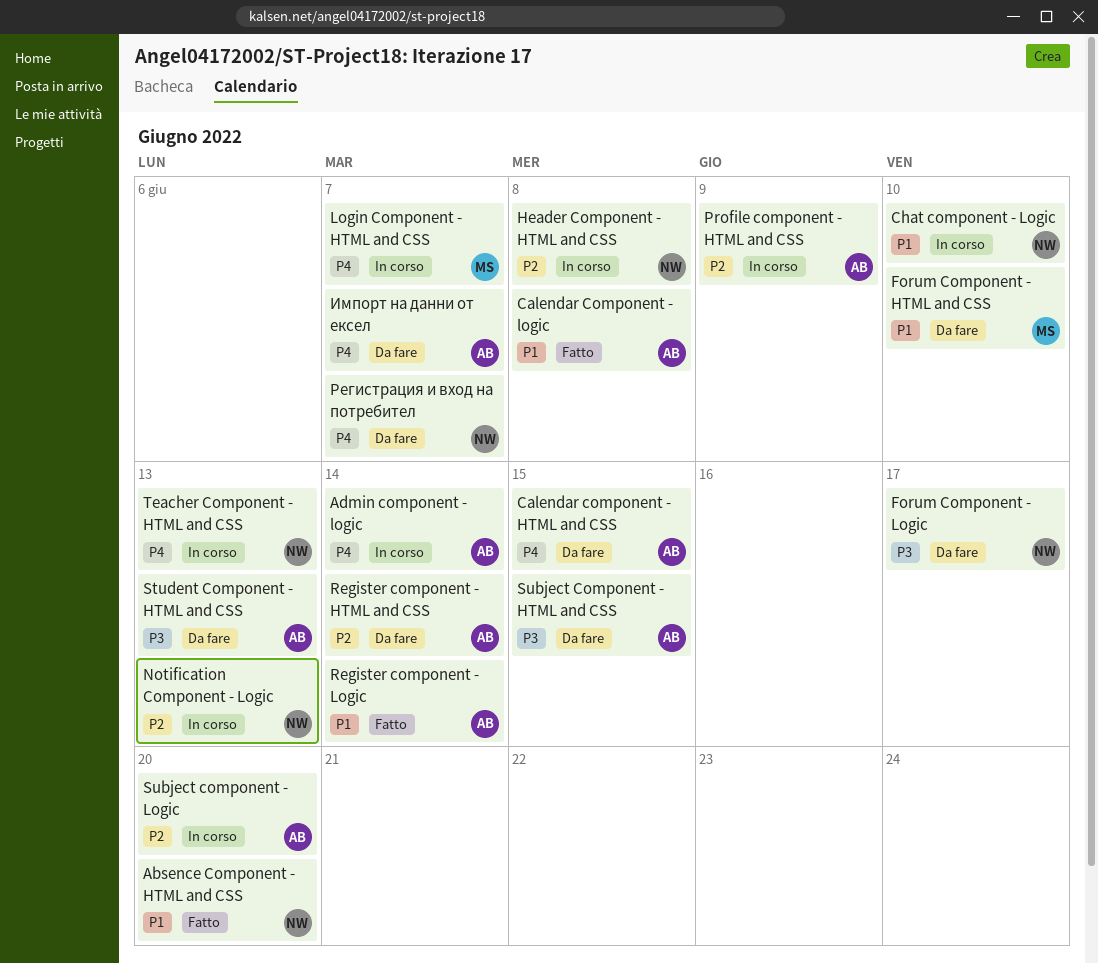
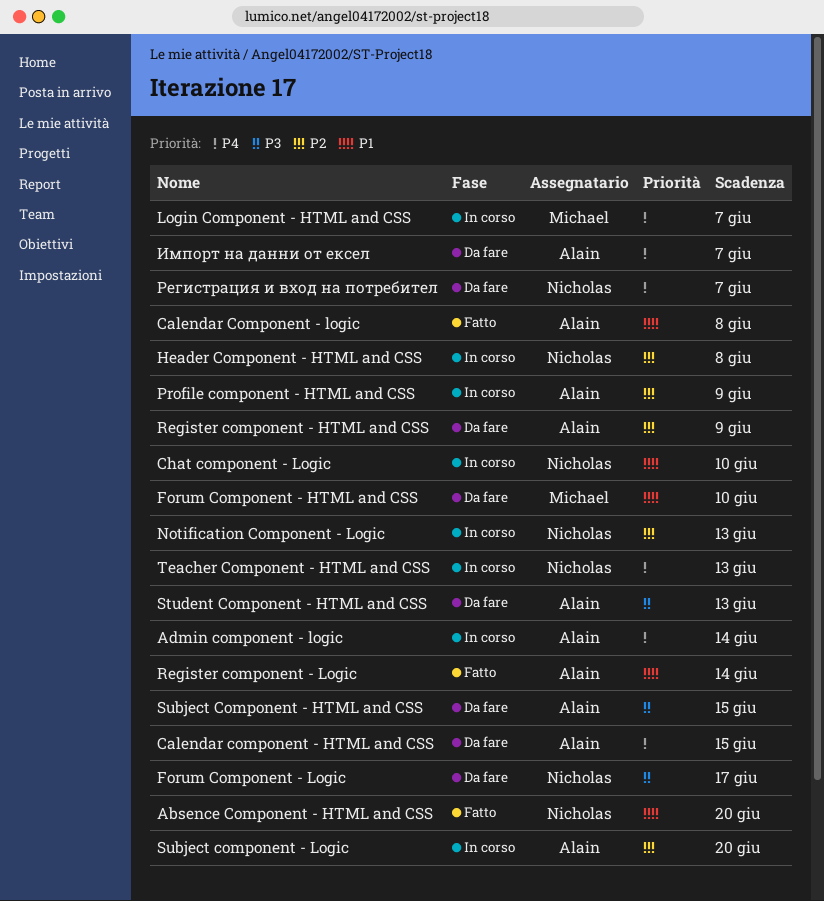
Register component - HTML and CSS, due: Jun 14 -> Jun 9

